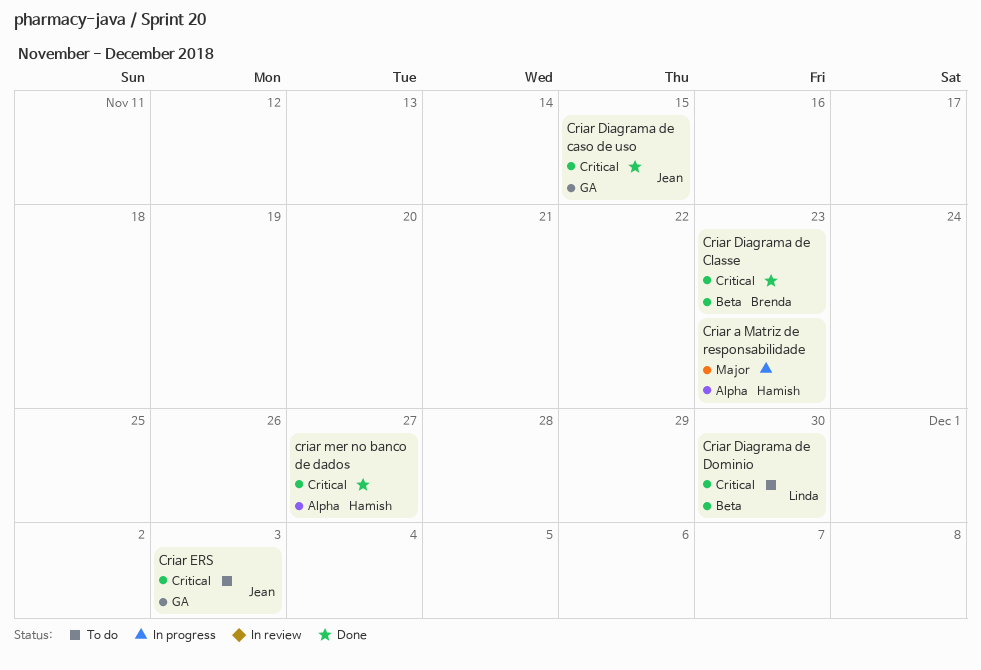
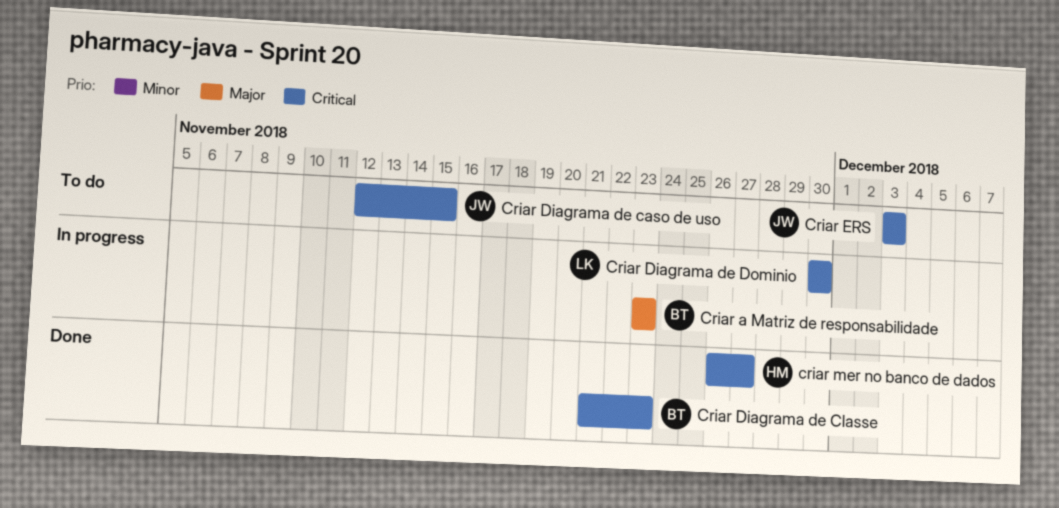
Criar a Matriz de responsabilidade, owner: Hamish -> Brenda
Criar Diagrama de caso de uso, status: Done -> To do
Criar Diagrama de Dominio, status: To do -> In progress

